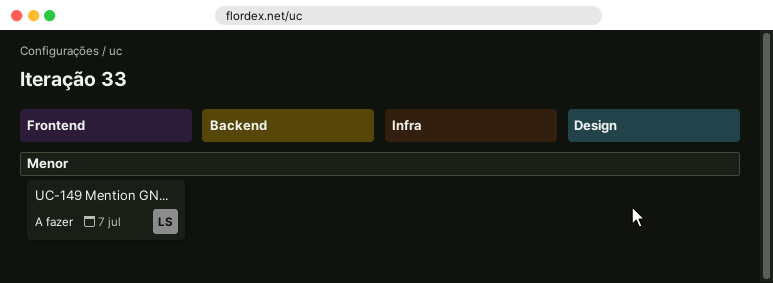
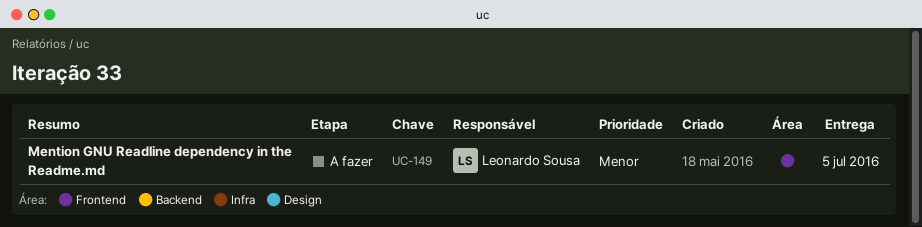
UC-149, due: Jul 7 -> Jul 5

